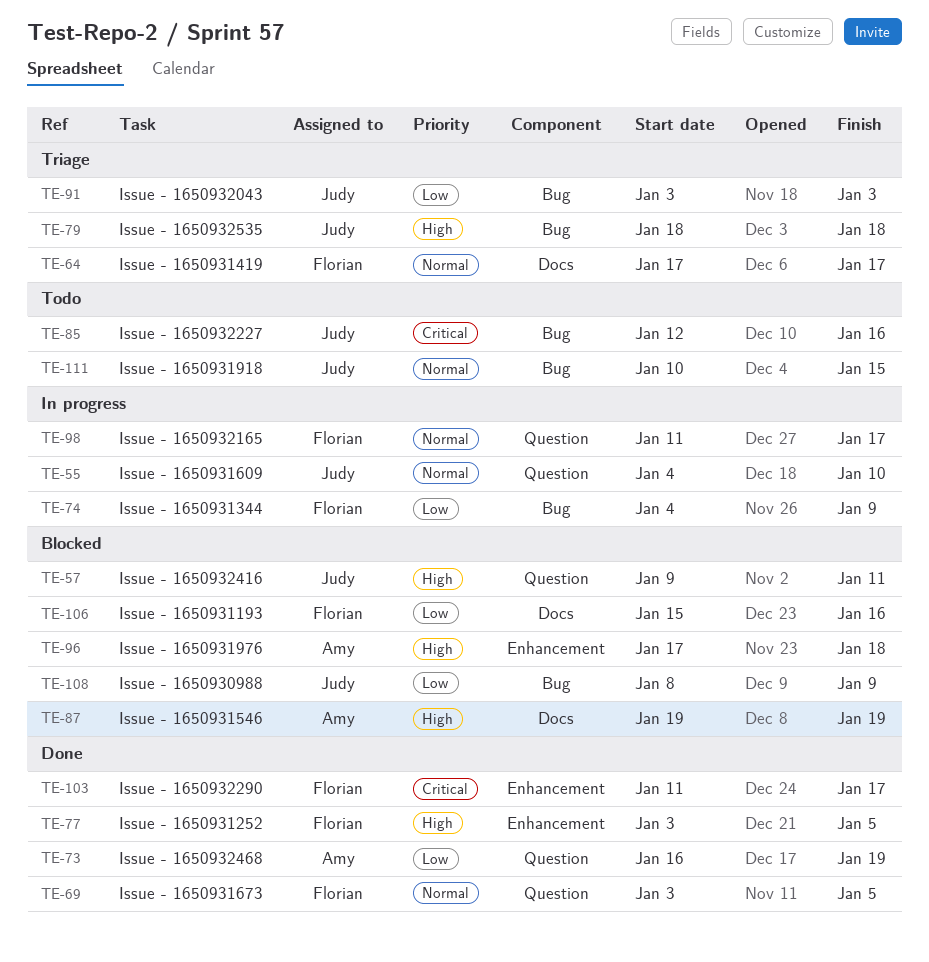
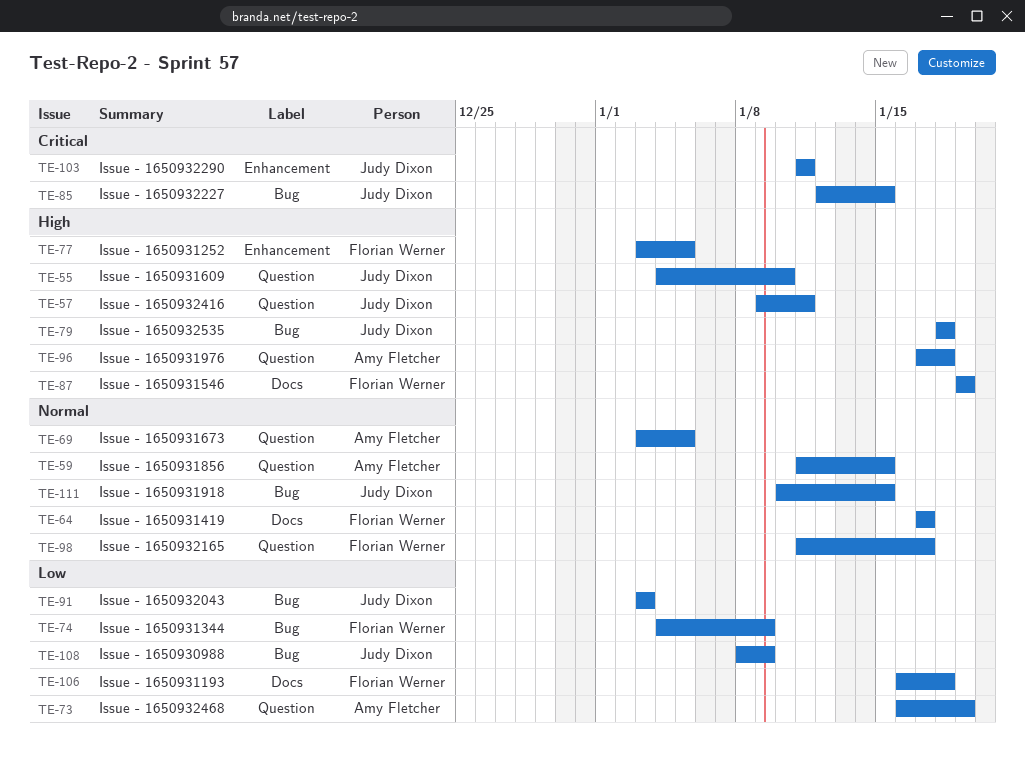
TE-55, priority: Normal -> High
TE-59: none -> present
TE-69, owner: Florian Werner -> Amy Fletcher
TE-85, due: Jan 16 -> Jan 15
TE-87, owner: Amy Fletcher -> Florian Werner
TE-96, label: Enhancement -> Question
TE-103, owner: Florian Werner -> Judy Dixon
TE-103, due: Jan 17 -> Jan 11
TE-106, start: Jan 15 -> Jan 16
TE-106, due: Jan 16 -> Jan 18

